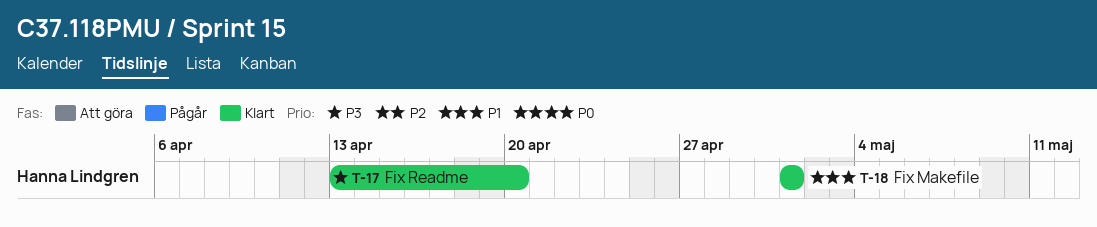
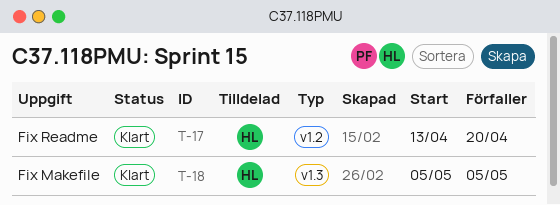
T-18, start: May 1 -> May 5
T-18, due: May 1 -> May 5

